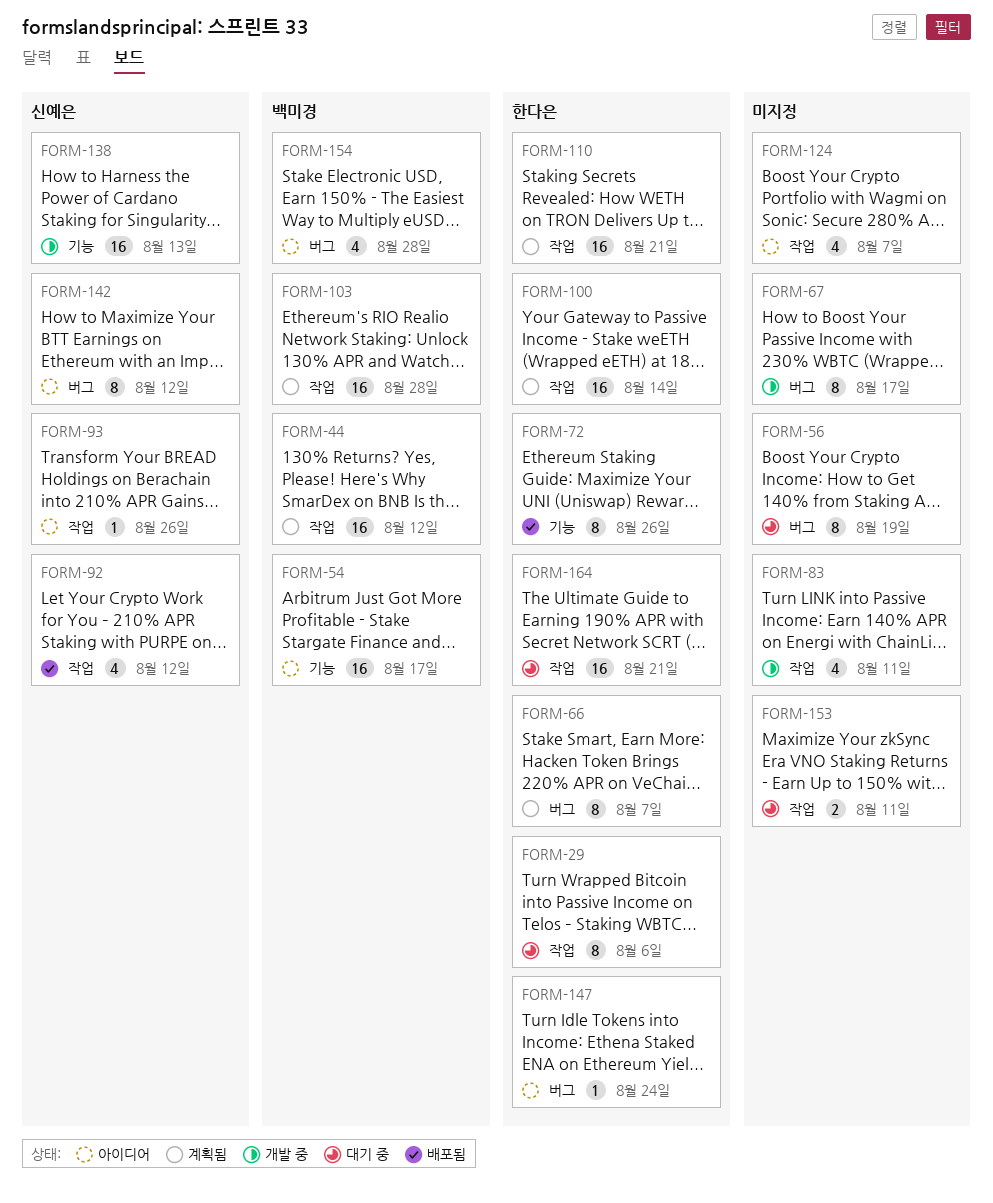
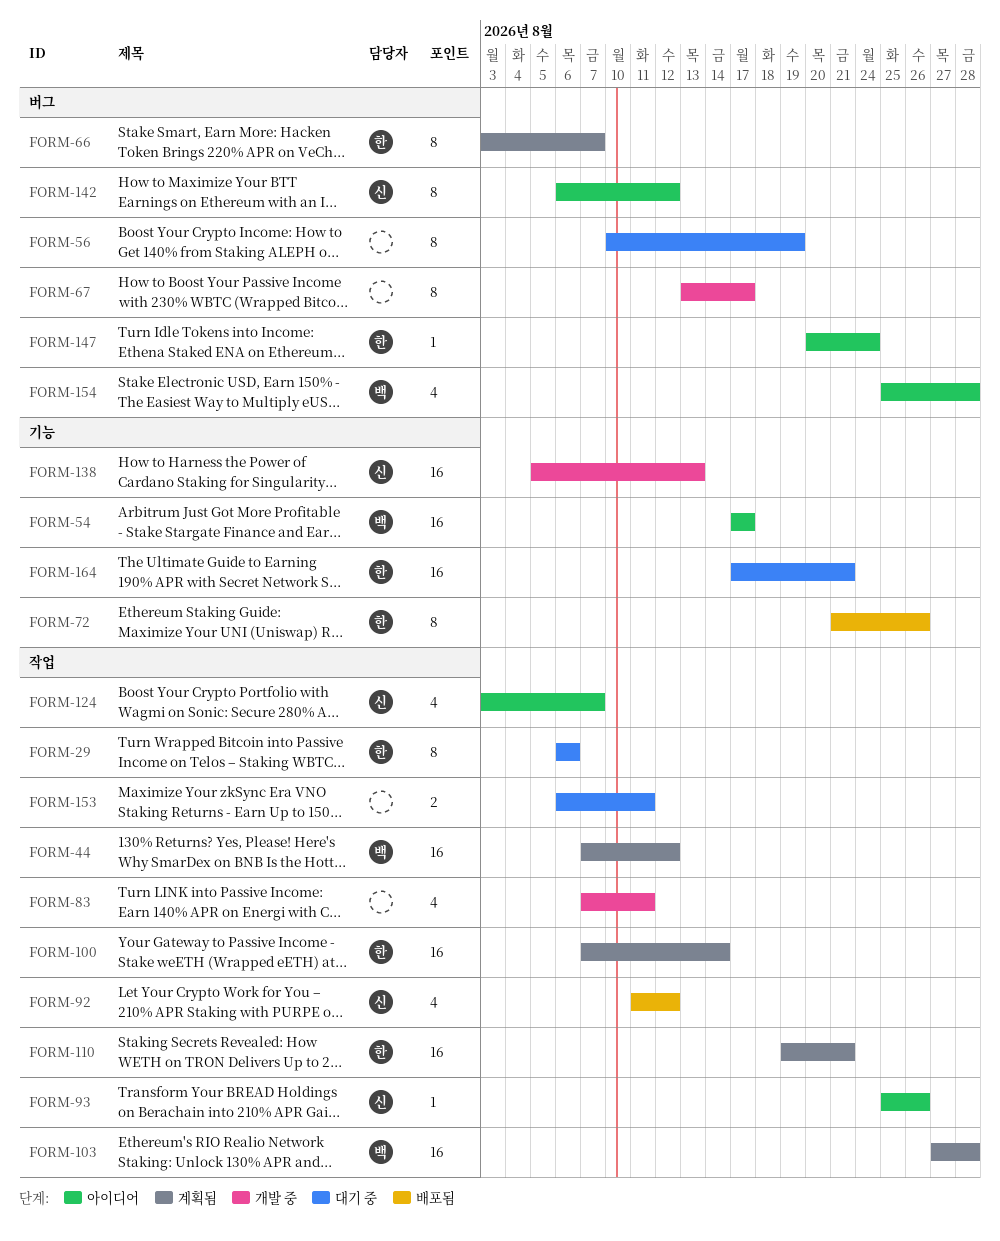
FORM-124, owner: none -> 신예은
FORM-164, label: 작업 -> 기능

